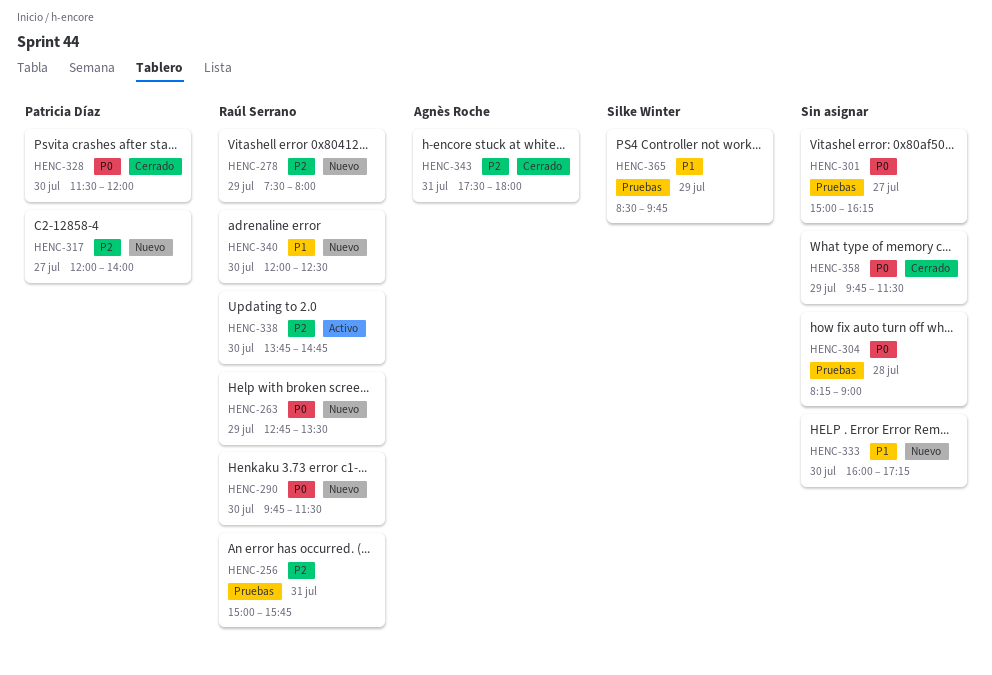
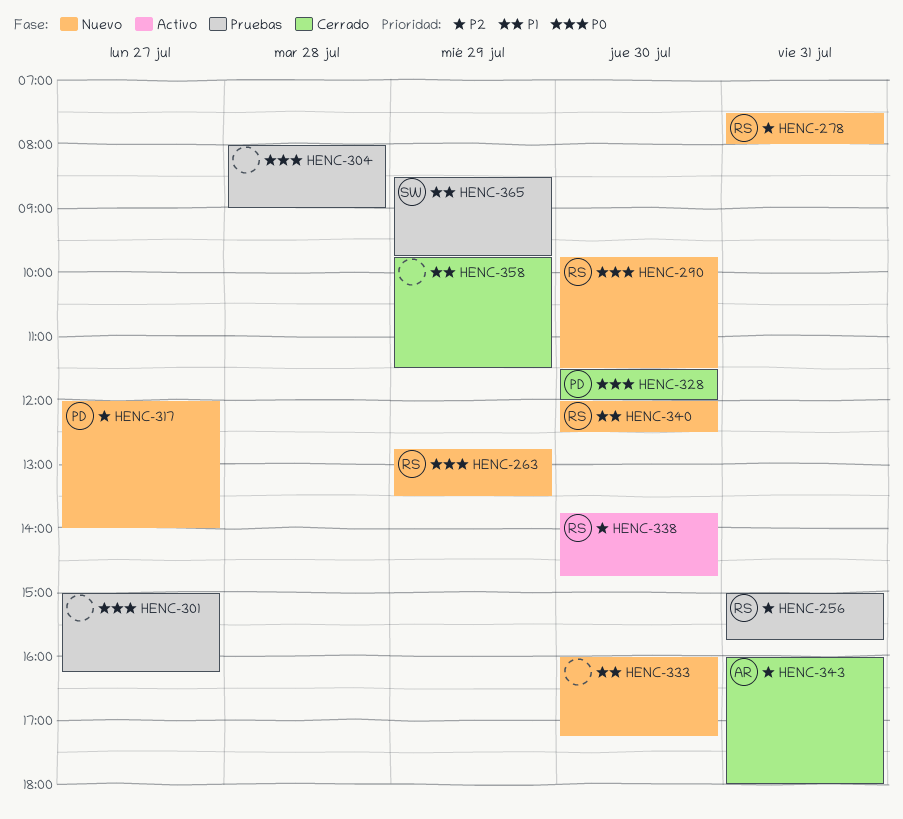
HENC-278, day: Jul 29 -> Jul 31
HENC-304, begins: 08:15 -> 08:00
HENC-343, begins: 17:30 -> 16:00
HENC-358, priority: P0 -> P1

